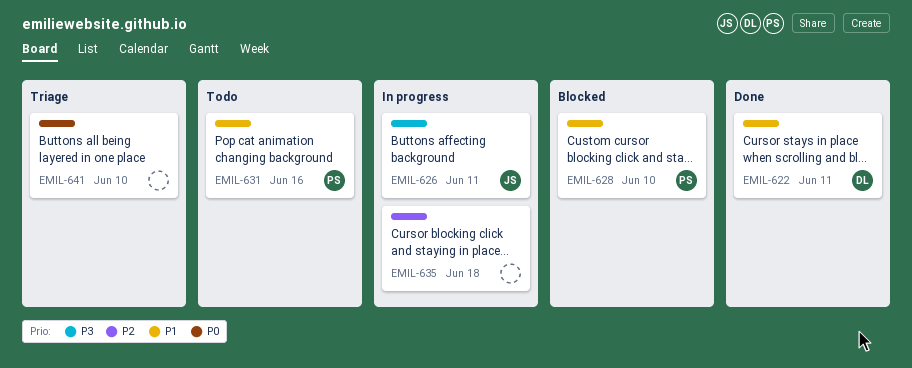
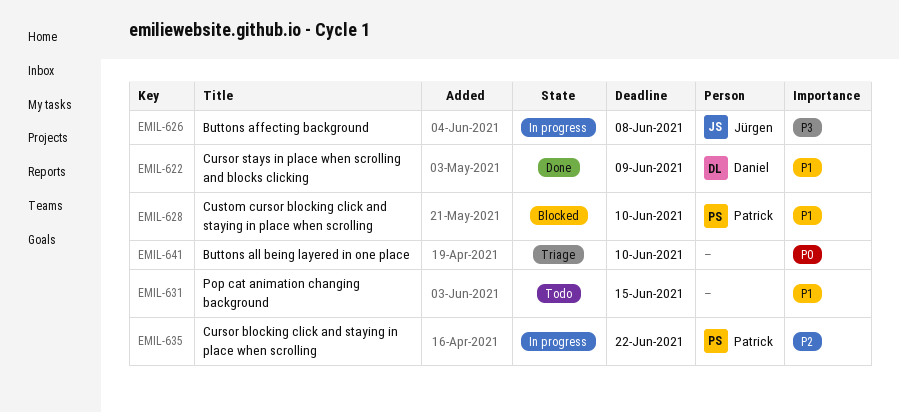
EMIL-622, due: Jun 11 -> Jun 9
EMIL-626, due: Jun 11 -> Jun 8
EMIL-631, owner: Patrick -> none
EMIL-631, due: Jun 16 -> Jun 15
EMIL-635, owner: none -> Patrick
EMIL-635, due: Jun 18 -> Jun 22

